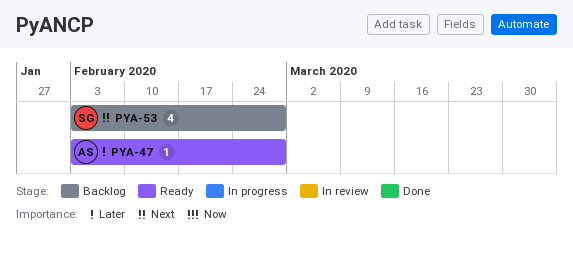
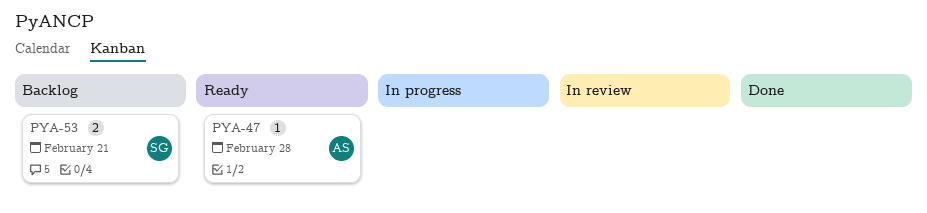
PYA-53, estimate: 4 -> 2
PYA-53, due: Feb 28 -> Feb 21

